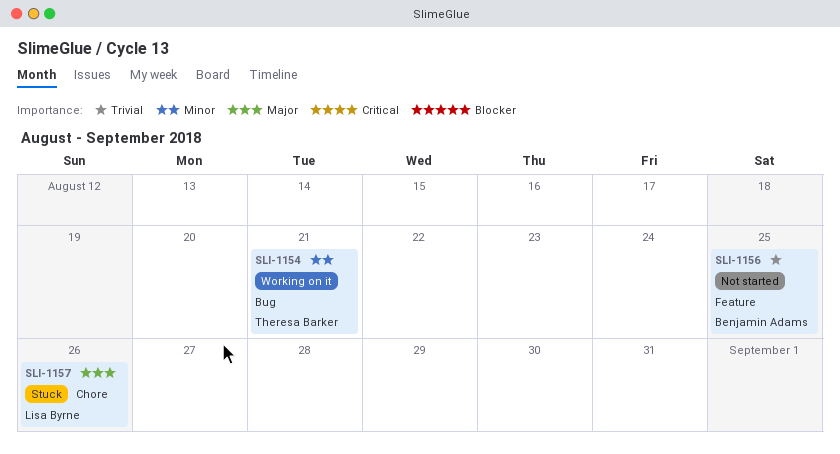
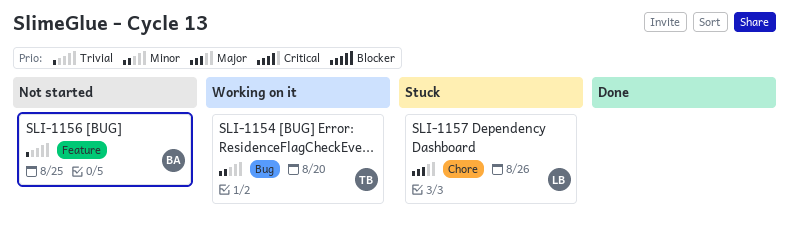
SLI-1154, due: Aug 21 -> Aug 20

